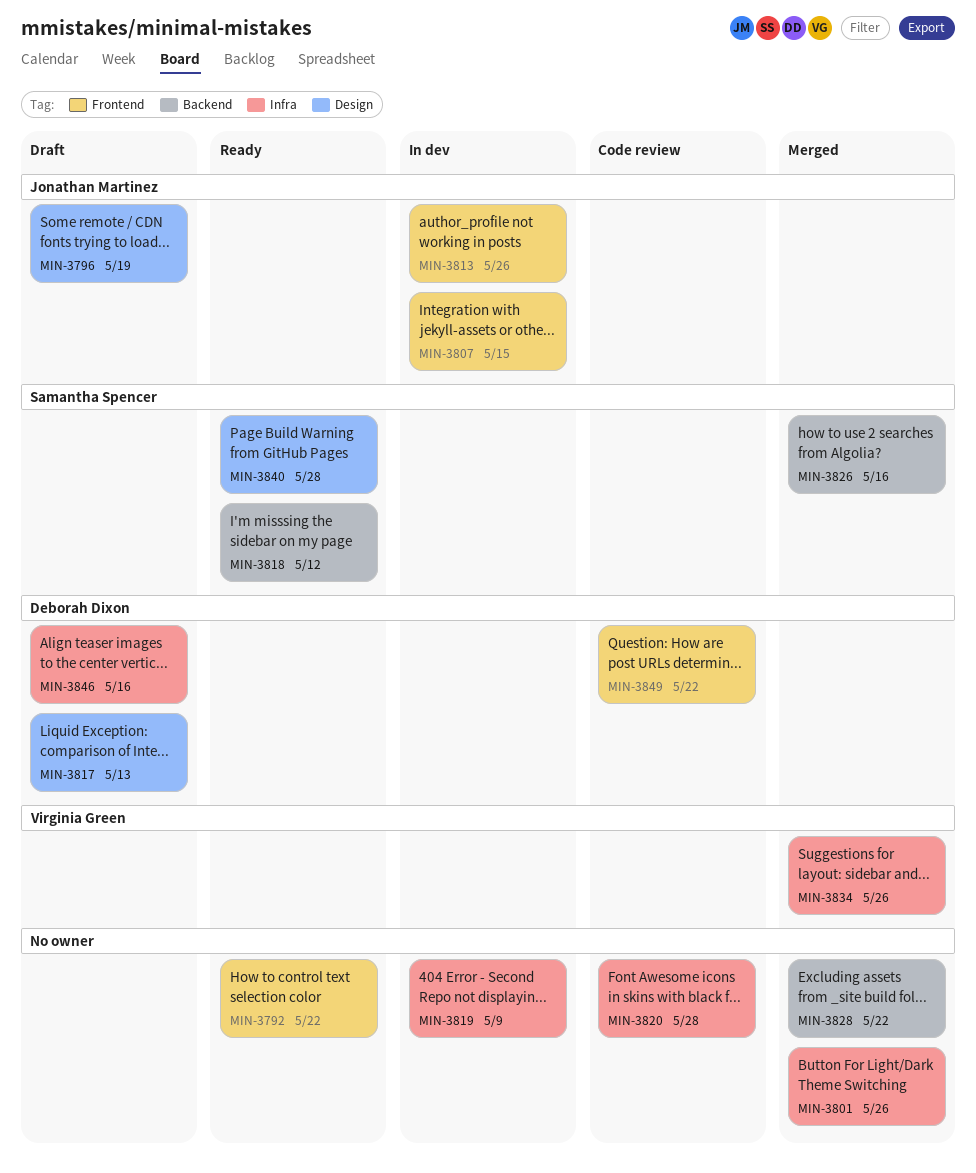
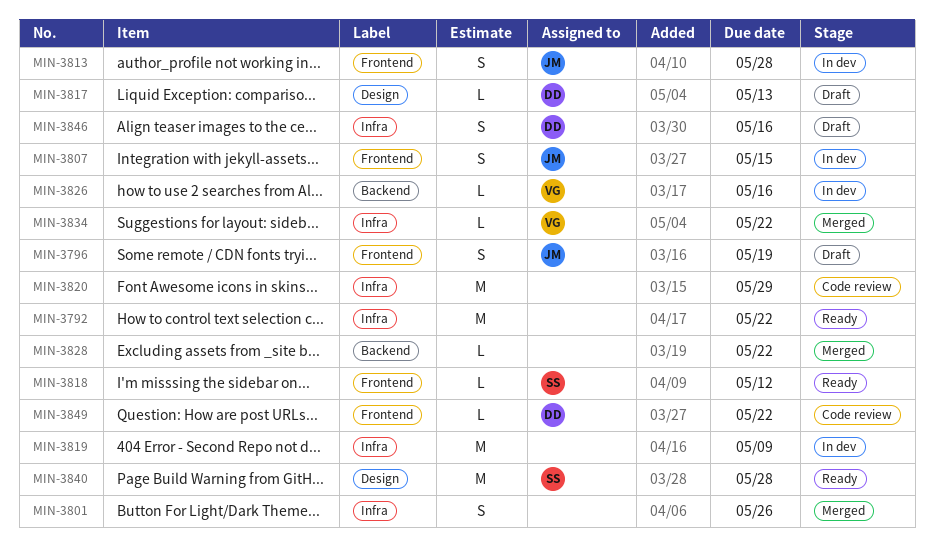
MIN-3792, label: Frontend -> Infra
MIN-3796, label: Design -> Frontend
MIN-3813, due: May 26 -> May 28
MIN-3818, label: Backend -> Frontend
MIN-3820, due: May 28 -> May 29
MIN-3826, status: Merged -> In dev
MIN-3826, owner: Samantha Spencer -> Virginia Green
MIN-3834, due: May 26 -> May 22

